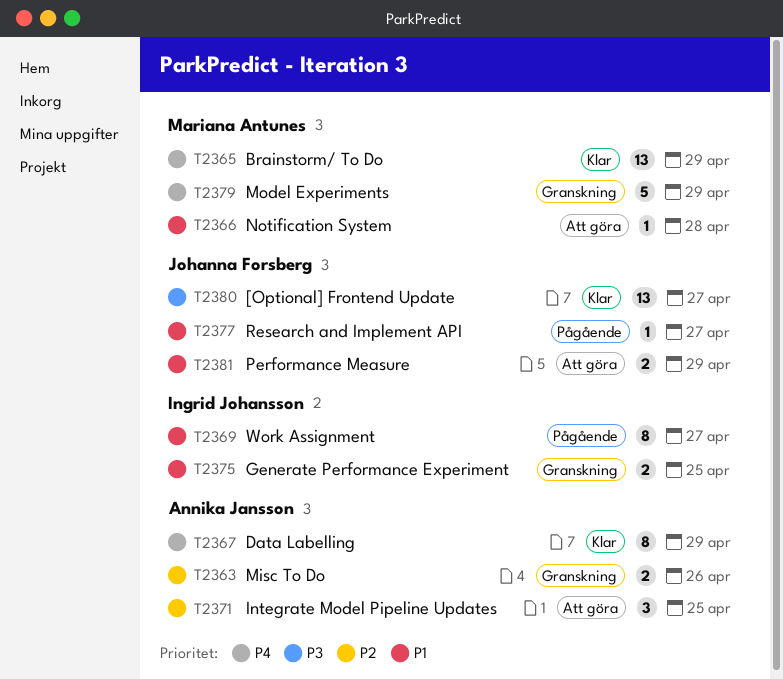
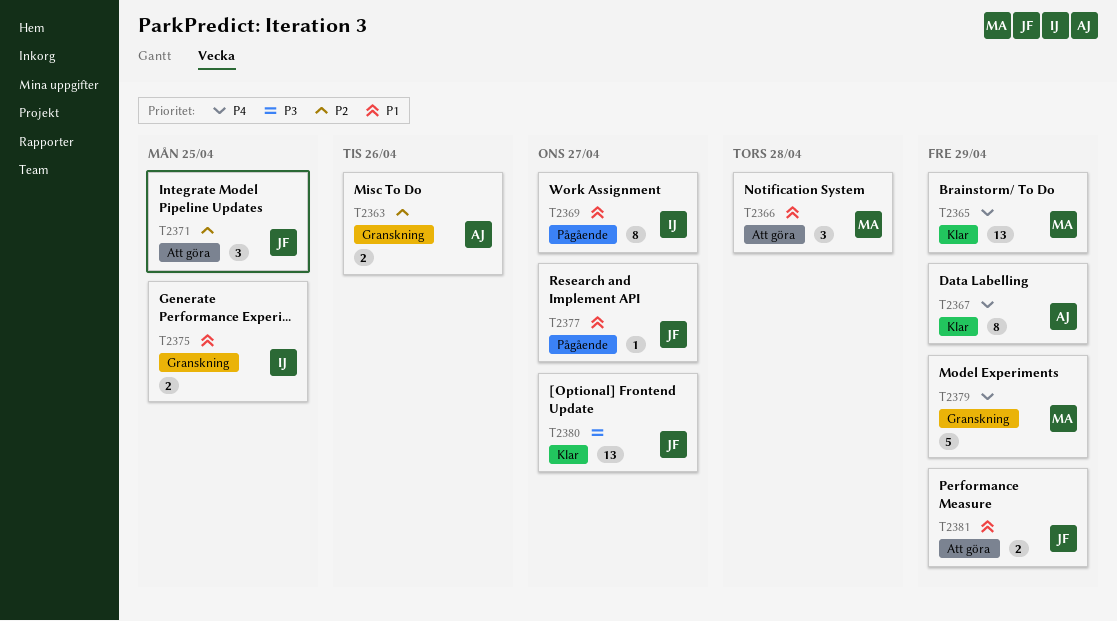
T2366, estimate: 1 -> 3
T2371, owner: Annika Jansson -> Johanna Forsberg

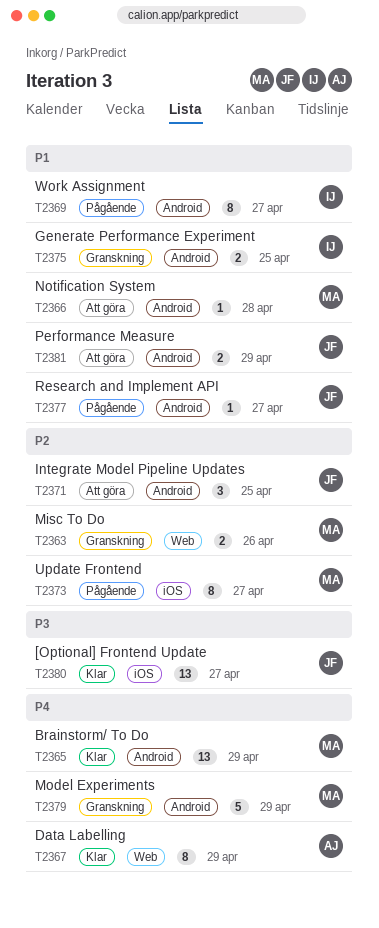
T2363, owner: AJ -> MA
T2366, estimate: 3 -> 1
T2373: none -> present

